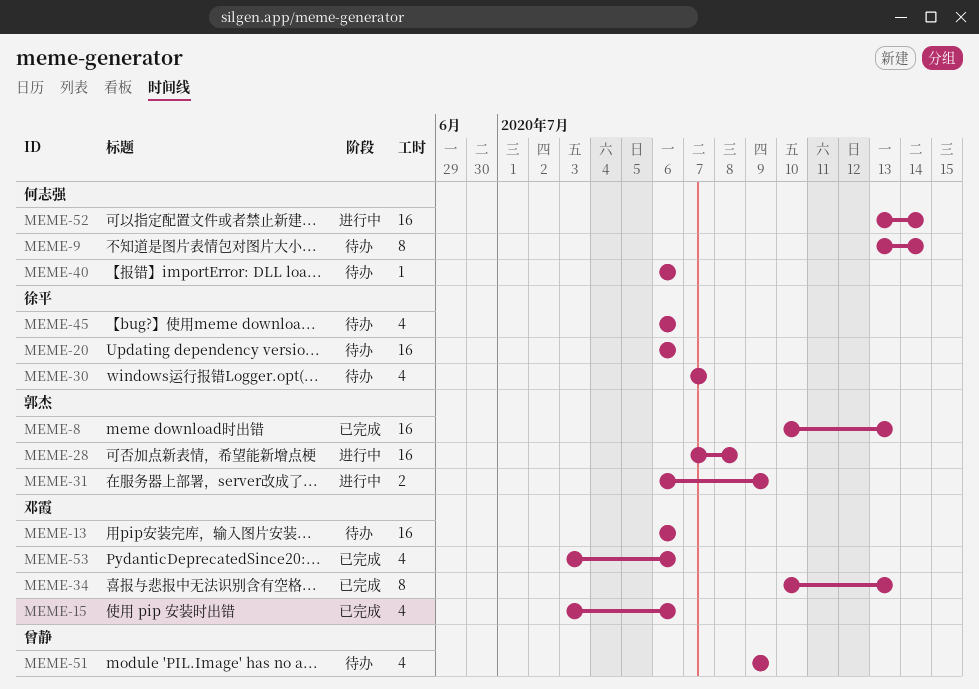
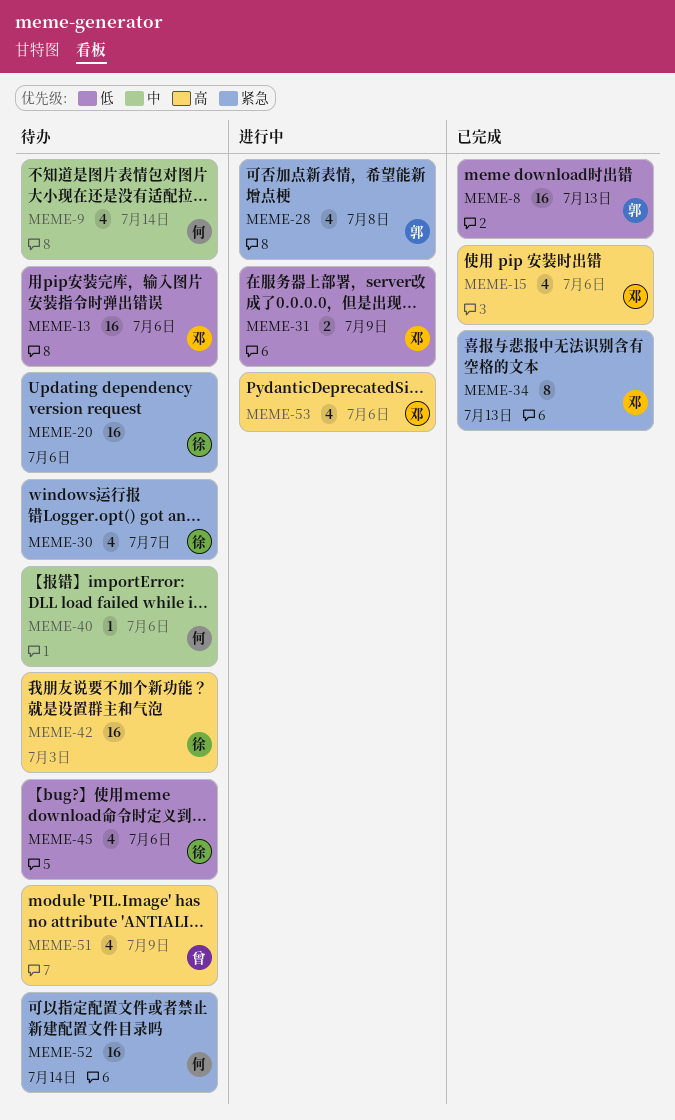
MEME-9, estimate: 8 -> 4
MEME-28, estimate: 16 -> 4
MEME-31, owner: 郭杰 -> 邓霞
MEME-42: none -> present
MEME-52, status: 进行中 -> 待办
MEME-53, status: 已完成 -> 进行中

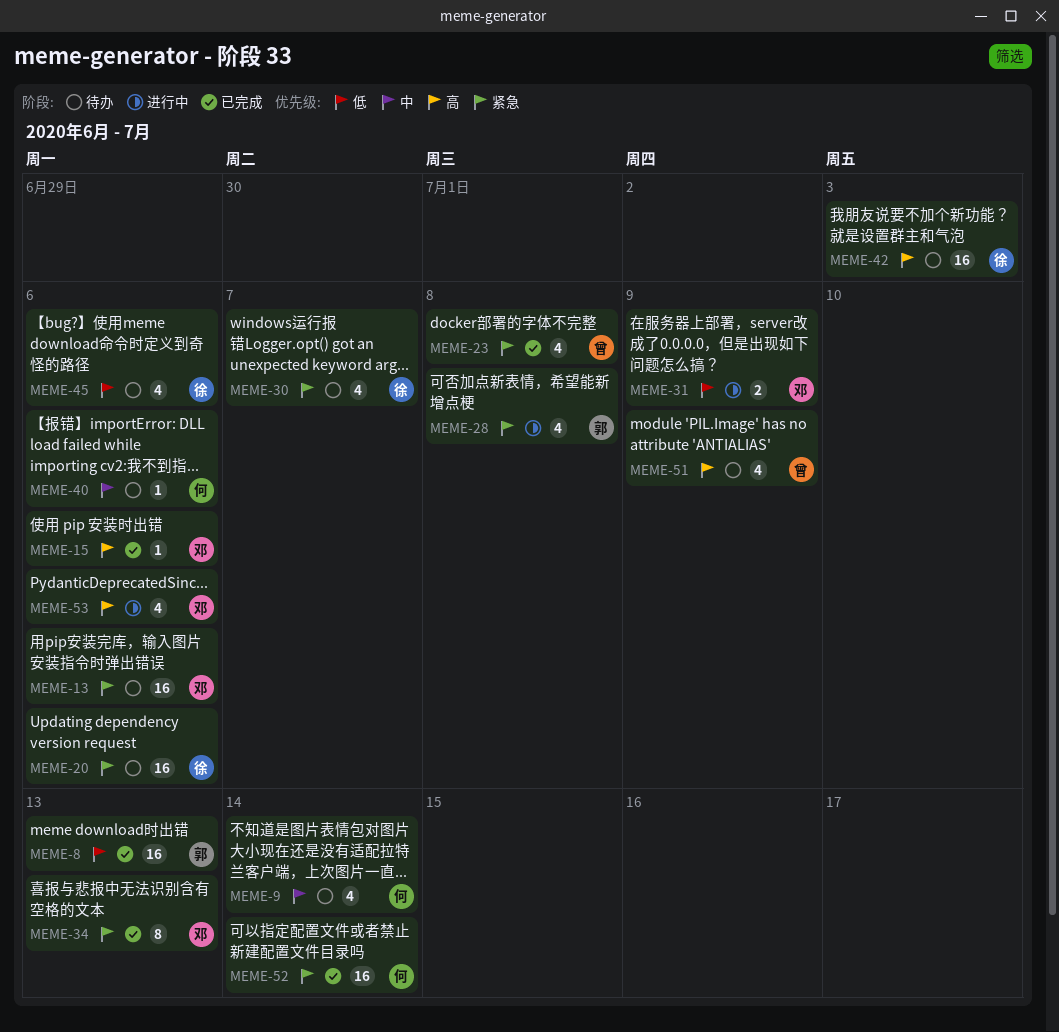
MEME-13, priority: 低 -> 紧急
MEME-15, estimate: 4 -> 1
MEME-23: none -> present
MEME-52, status: 待办 -> 已完成

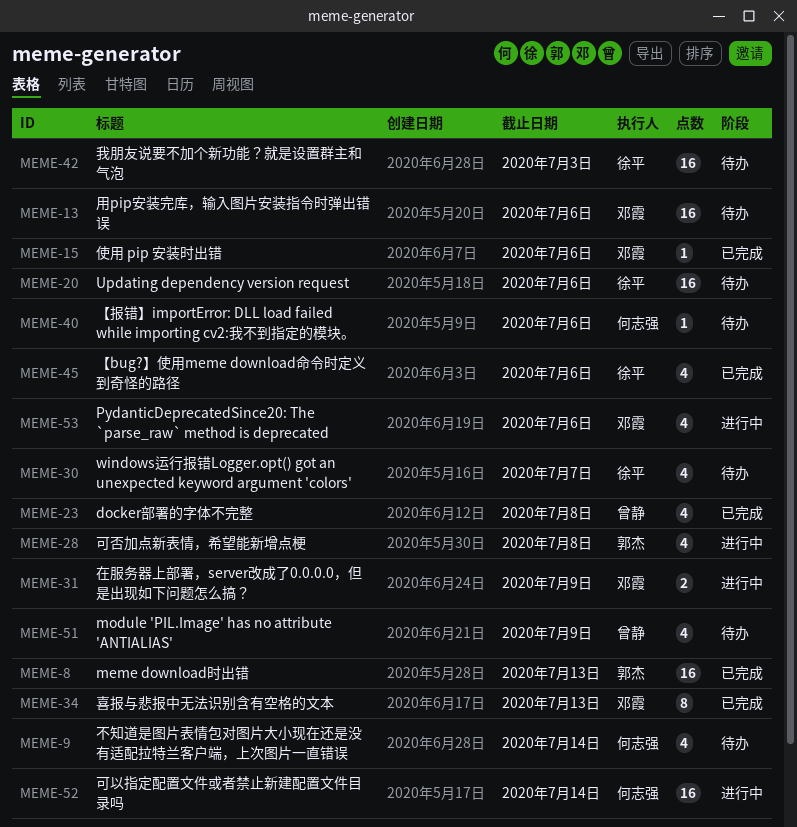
MEME-45, status: 待办 -> 已完成
MEME-52, status: 已完成 -> 进行中

